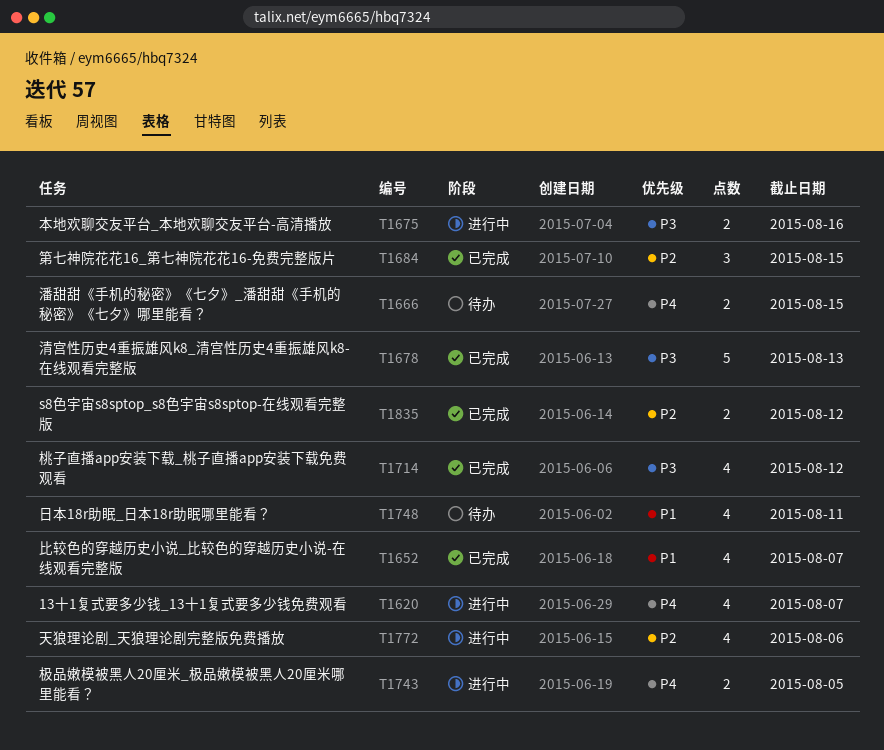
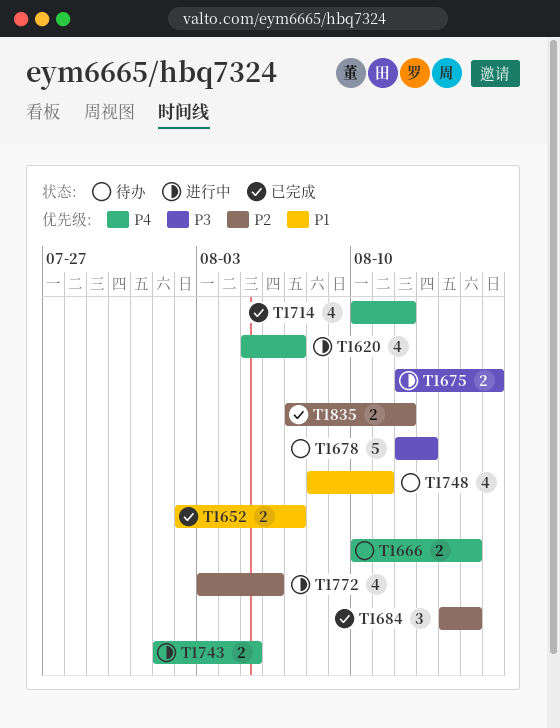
T1652, estimate: 4 -> 2
T1678, status: 已完成 -> 待办
T1714, priority: P3 -> P4

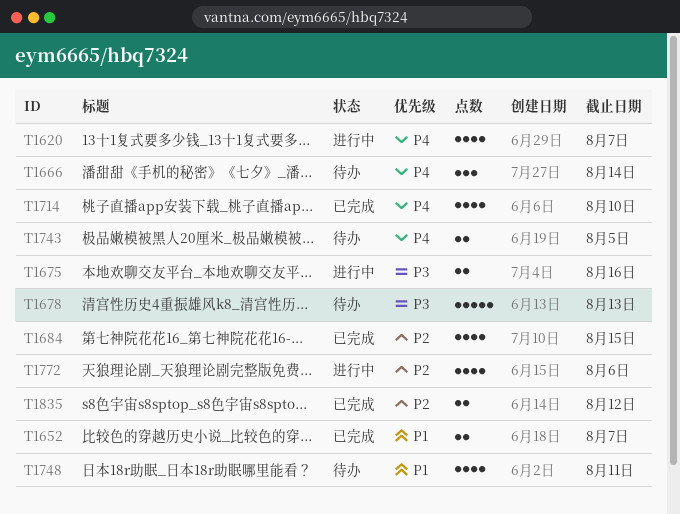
T1666, estimate: 2 -> 3
T1666, due: Aug 15 -> Aug 14
T1684, estimate: 3 -> 4
T1714, due: Aug 12 -> Aug 10
T1743, status: 进行中 -> 待办

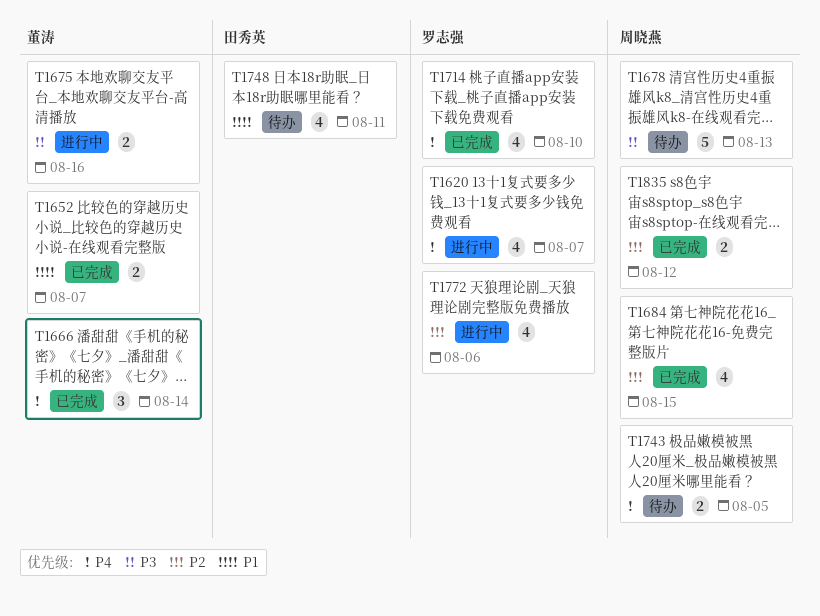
T1666, status: 待办 -> 已完成

